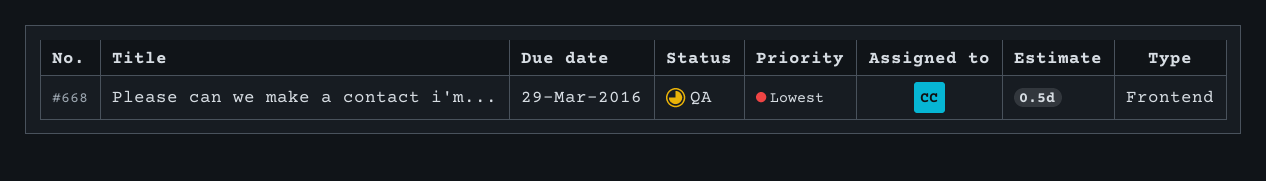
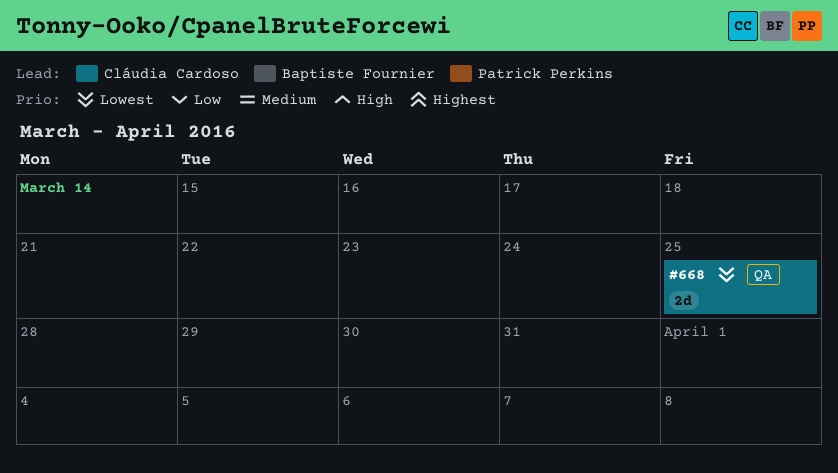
#668, estimate: 0.5d -> 2d
#668, due: Mar 29 -> Mar 25

